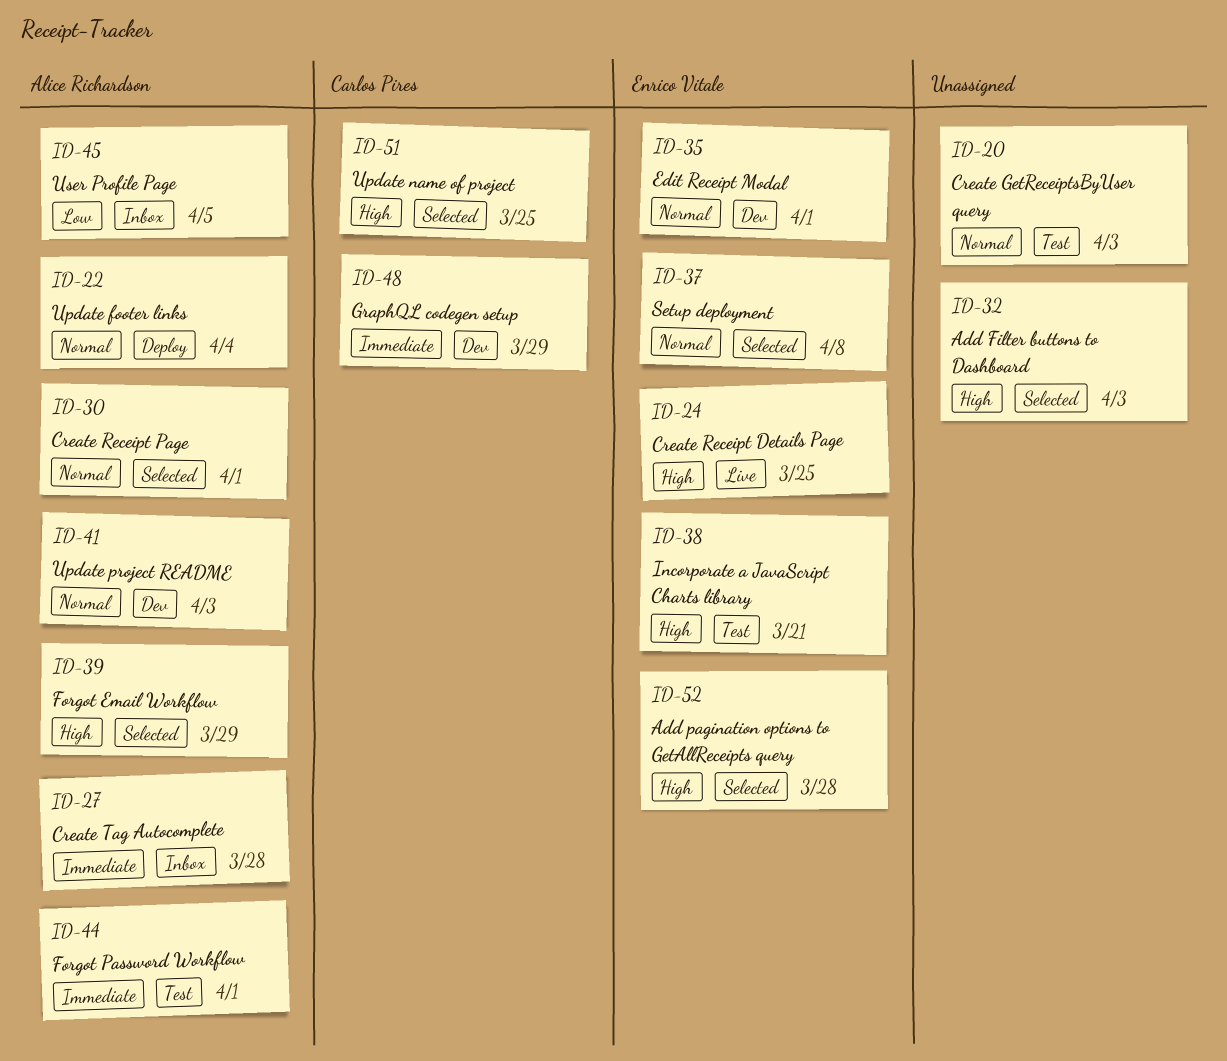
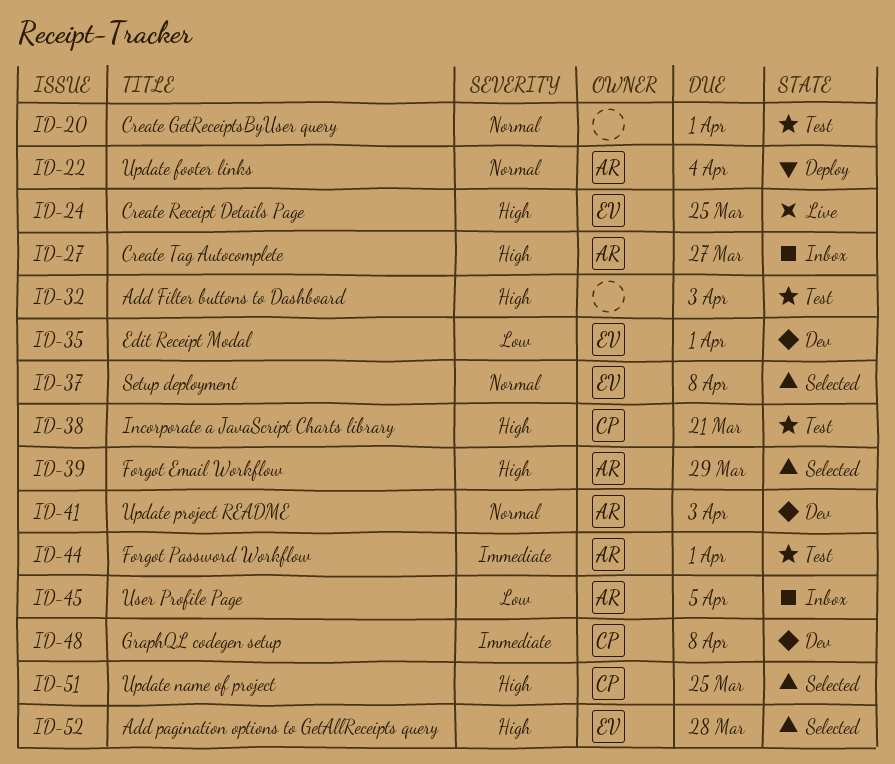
ID-20, due: Apr 3 -> Apr 1
ID-27, priority: Immediate -> High
ID-27, due: Mar 28 -> Mar 27
ID-30: present -> none
ID-32, status: Selected -> Test
ID-35, priority: Normal -> Low
ID-38, owner: Enrico Vitale -> Carlos Pires
ID-48, due: Mar 29 -> Apr 8

